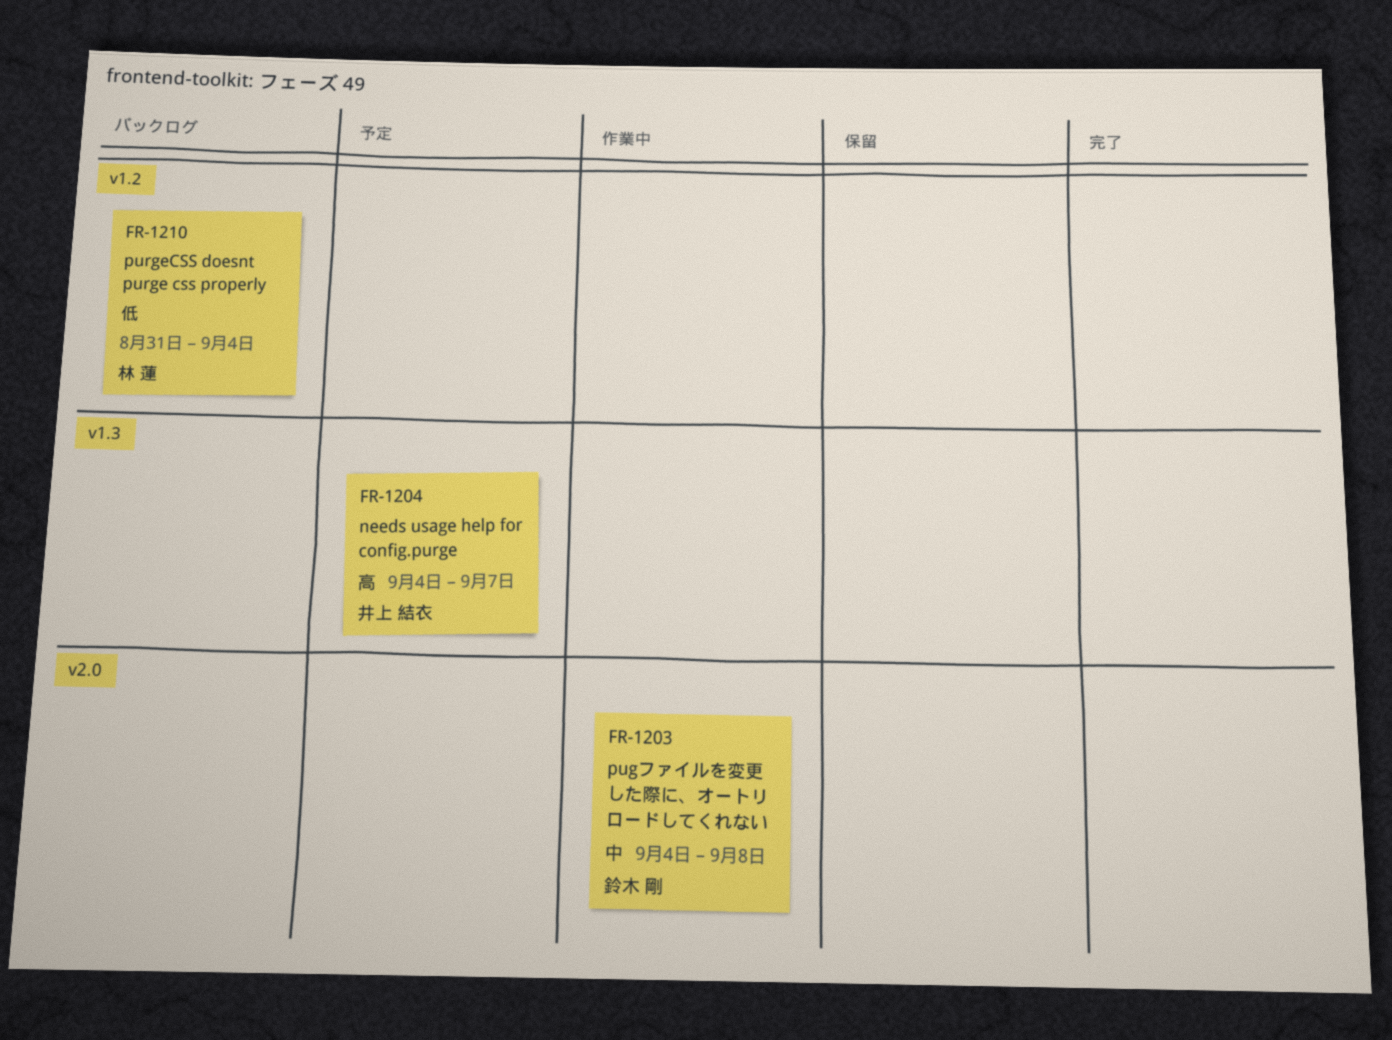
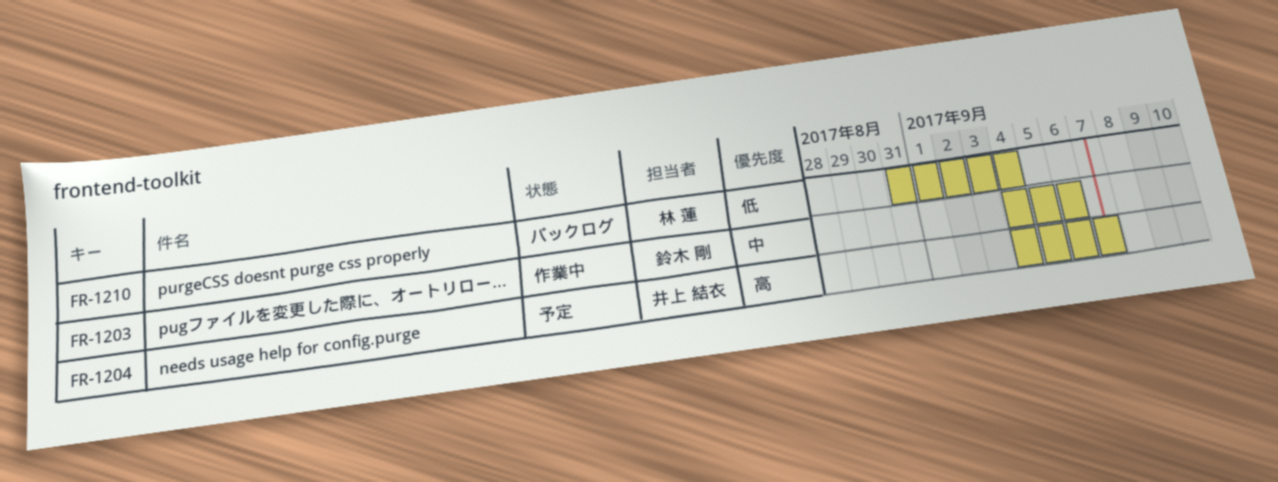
FR-1203, due: Sep 8 -> Sep 6

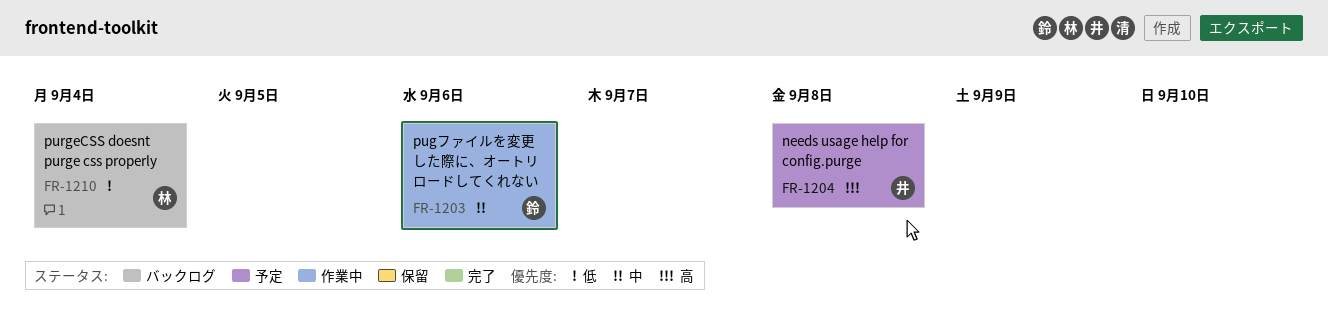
FR-1204, due: Sep 7 -> Sep 8

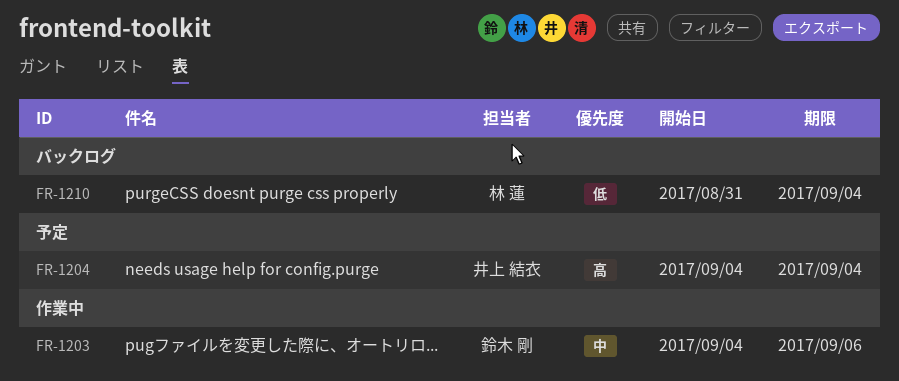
FR-1204, due: Sep 8 -> Sep 4

